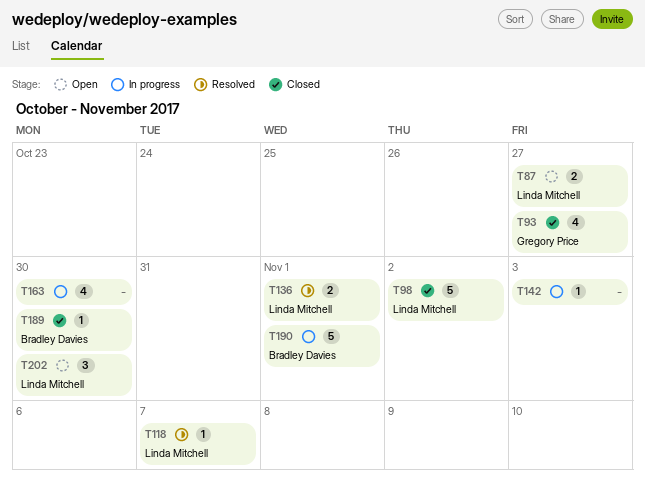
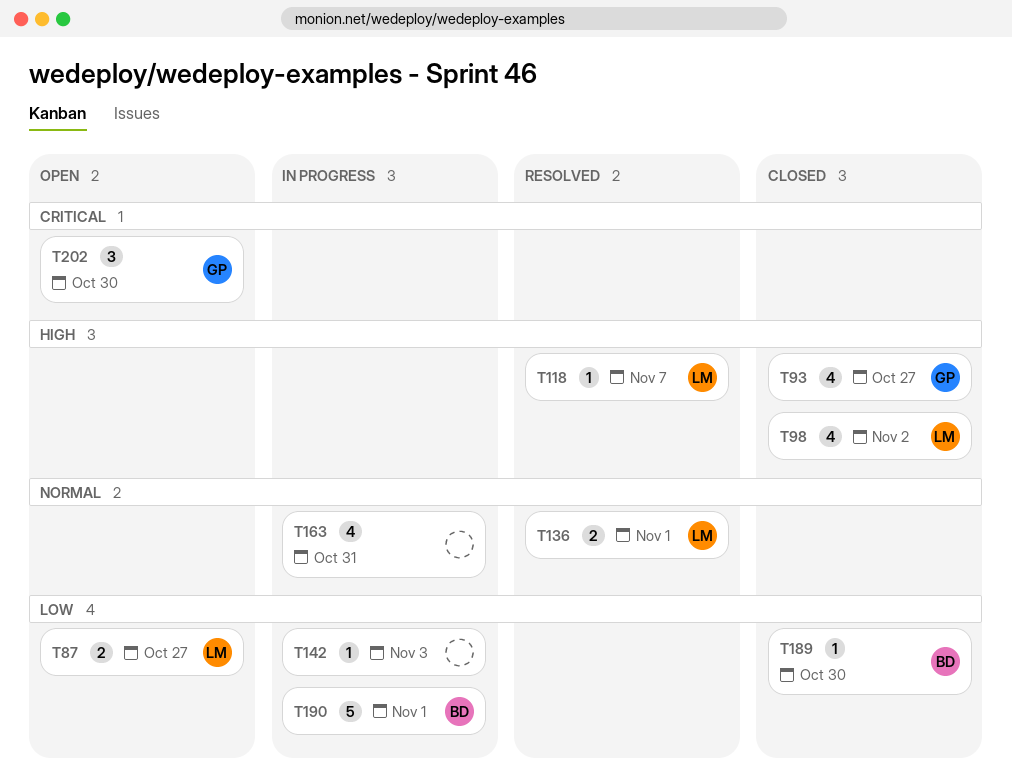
T98, estimate: 5 -> 4
T163, due: Oct 30 -> Oct 31
T202, owner: Linda Mitchell -> Gregory Price

